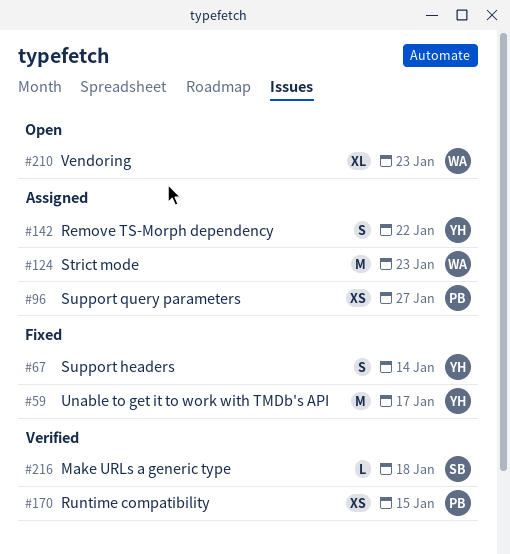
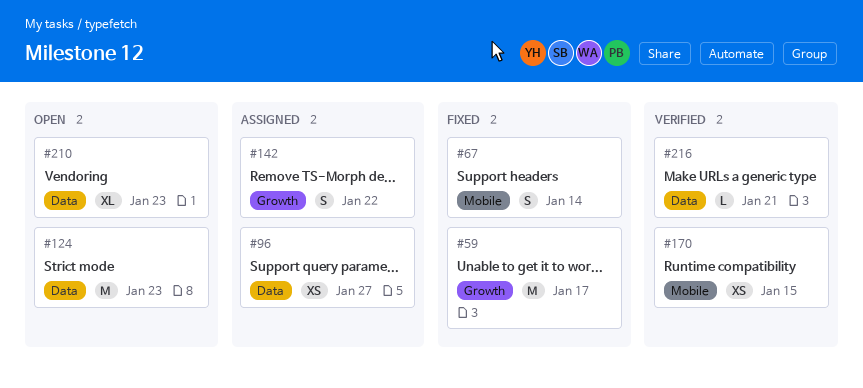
#124, status: Assigned -> Open
#216, due: Jan 18 -> Jan 21

